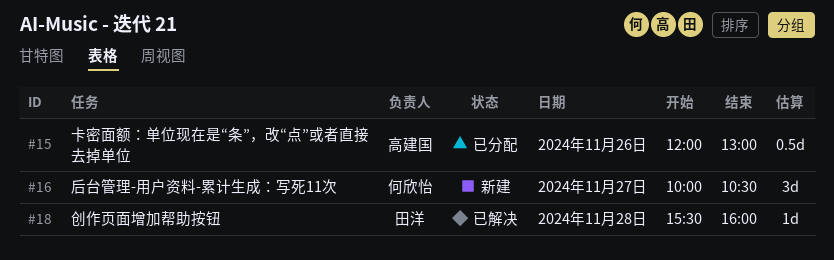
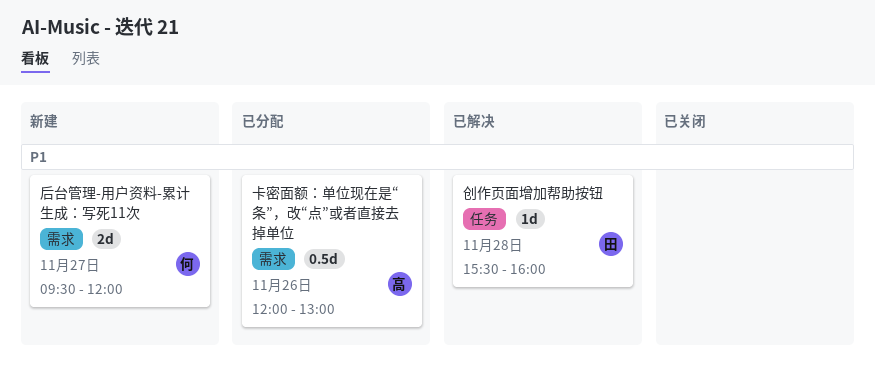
后台管理-用户资料-累计生成：写死11次, estimate: 3d -> 2d
后台管理-用户资料-累计生成：写死11次, begins: 10:00 -> 09:30
后台管理-用户资料-累计生成：写死11次, ends: 10:30 -> 12:00

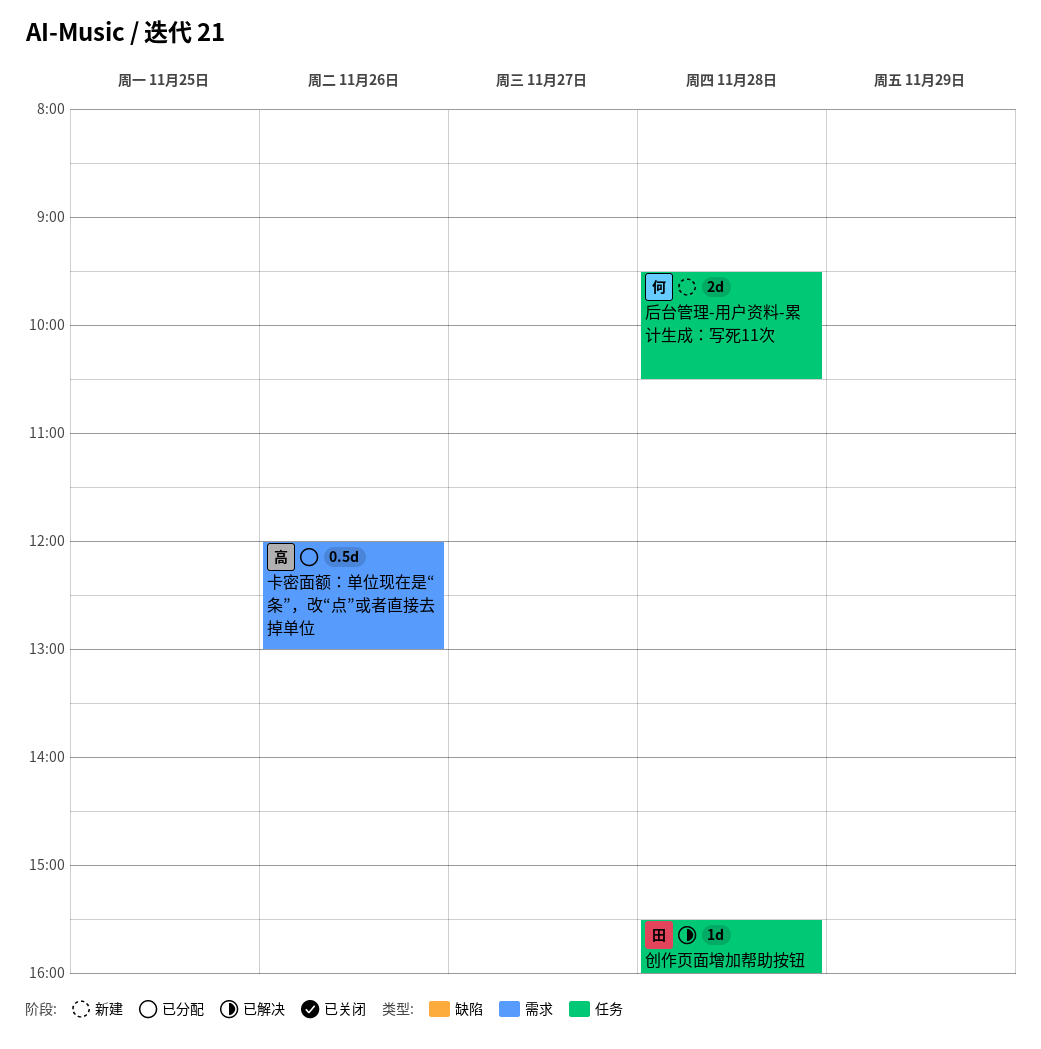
后台管理-用户资料-累计生成：写死11次, label: 需求 -> 任务
后台管理-用户资料-累计生成：写死11次, day: Nov 27 -> Nov 28
后台管理-用户资料-累计生成：写死11次, ends: 12:00 -> 10:30

